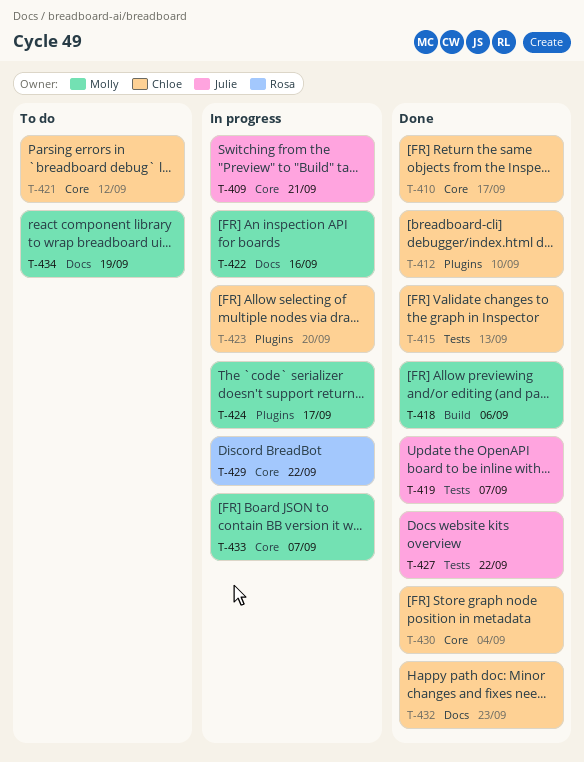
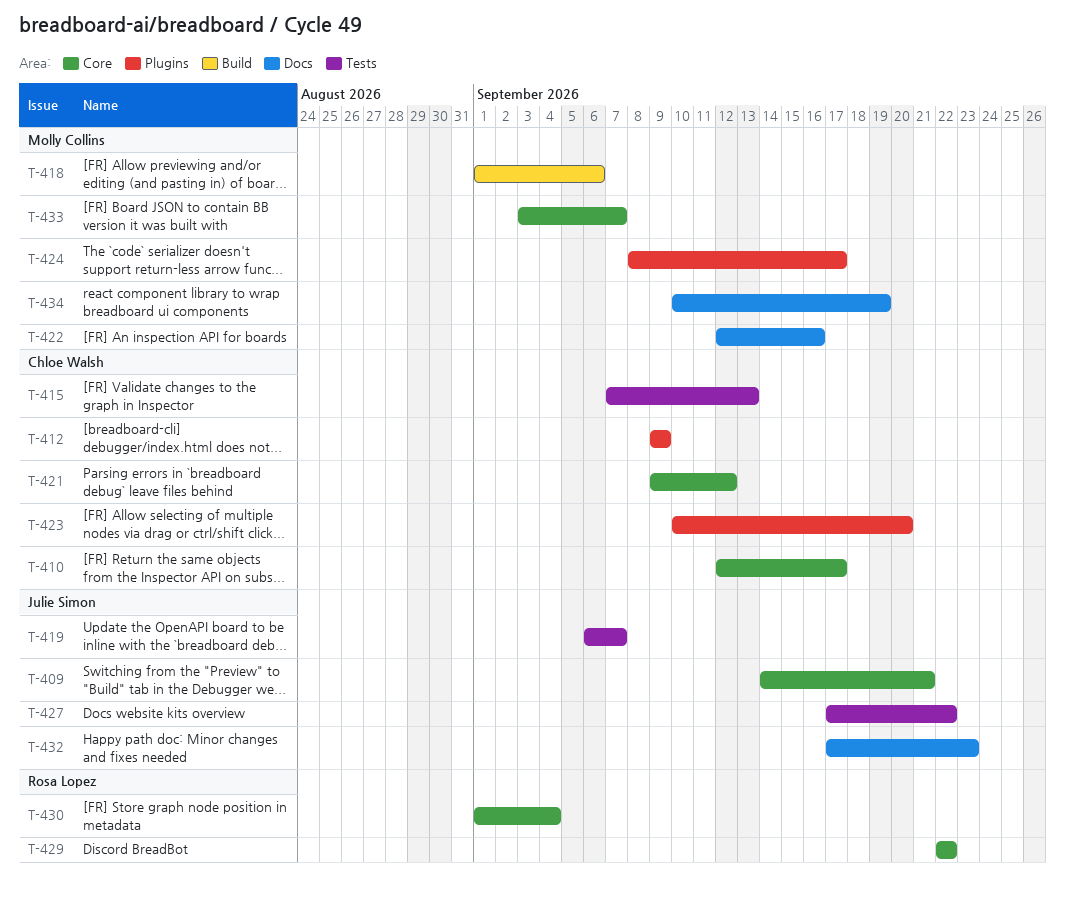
T-412, due: Sep 10 -> Sep 9
T-430, owner: Chloe Walsh -> Rosa Lopez
T-432, owner: Chloe Walsh -> Julie Simon

